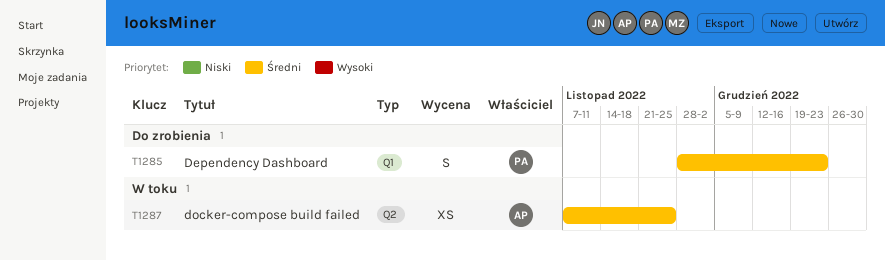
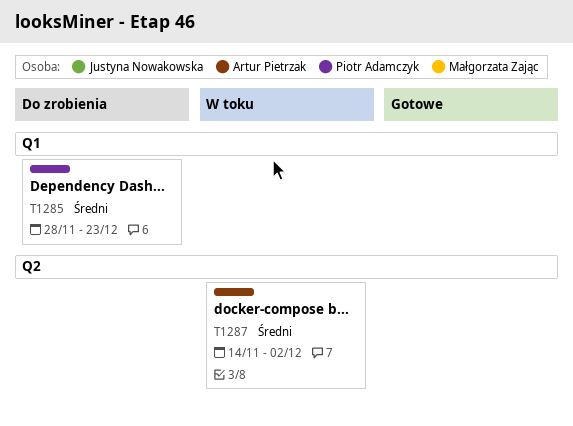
T1287, start: Nov 7 -> Nov 14
T1287, due: Nov 25 -> Dec 2

